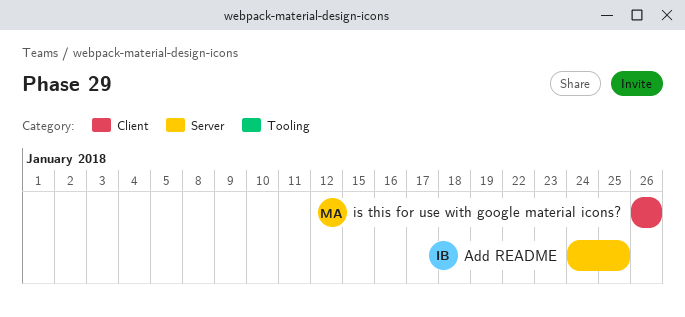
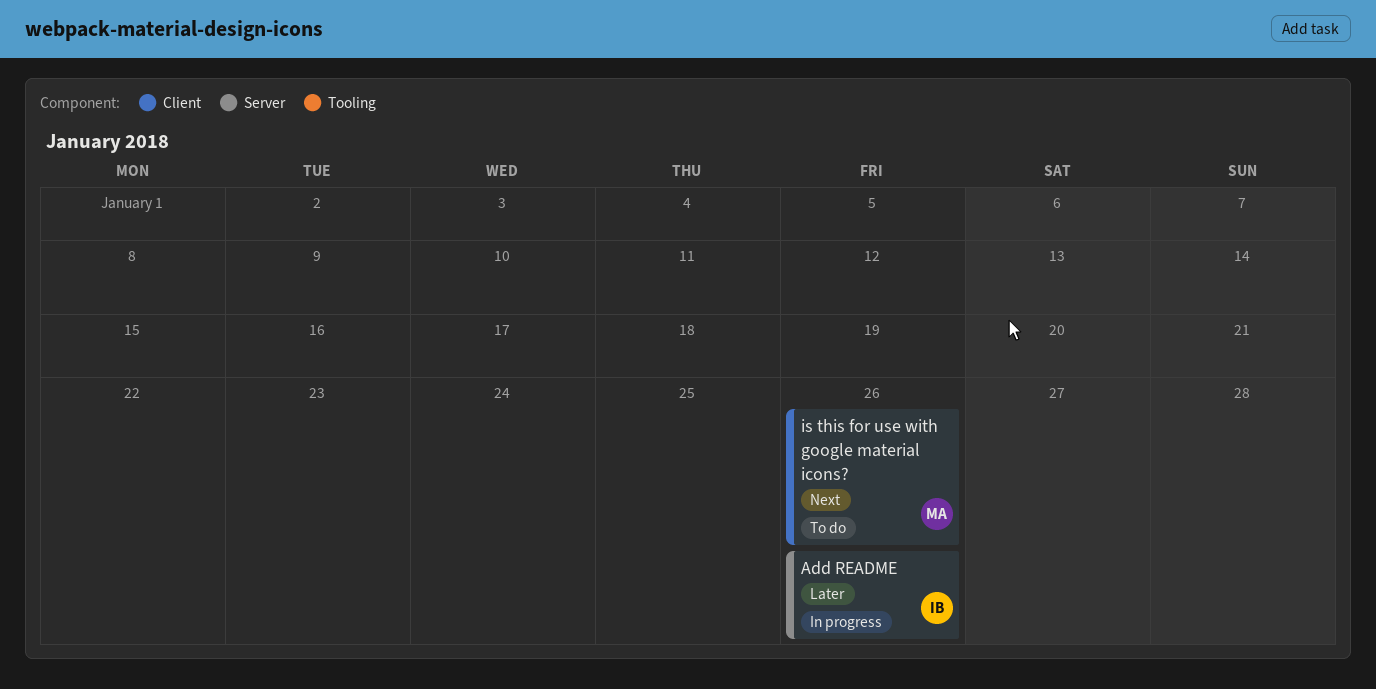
Add README, due: Jan 25 -> Jan 26

